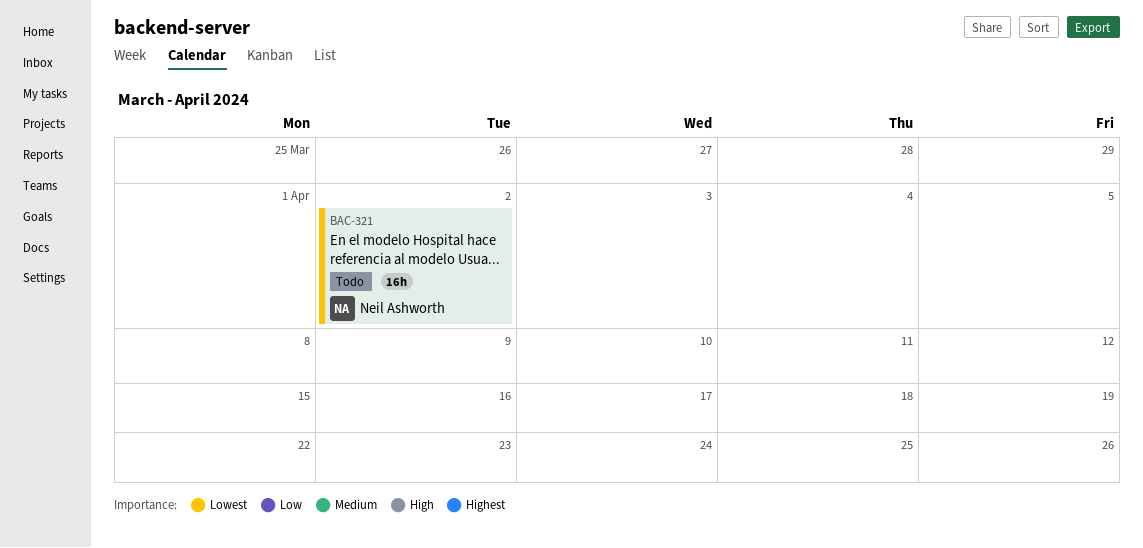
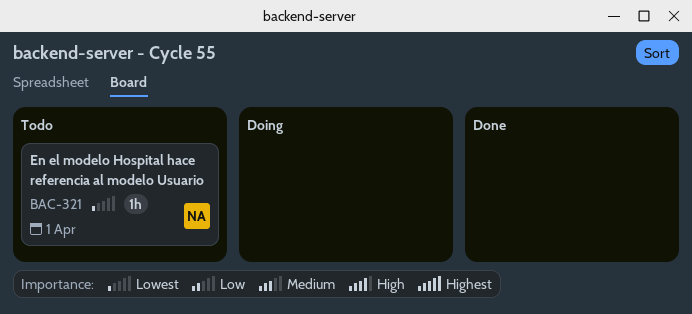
BAC-321, estimate: 16h -> 1h
BAC-321, due: Apr 2 -> Apr 1

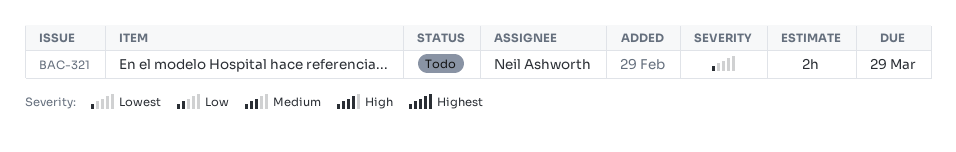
BAC-321, estimate: 1h -> 2h
BAC-321, due: Apr 1 -> Mar 29

